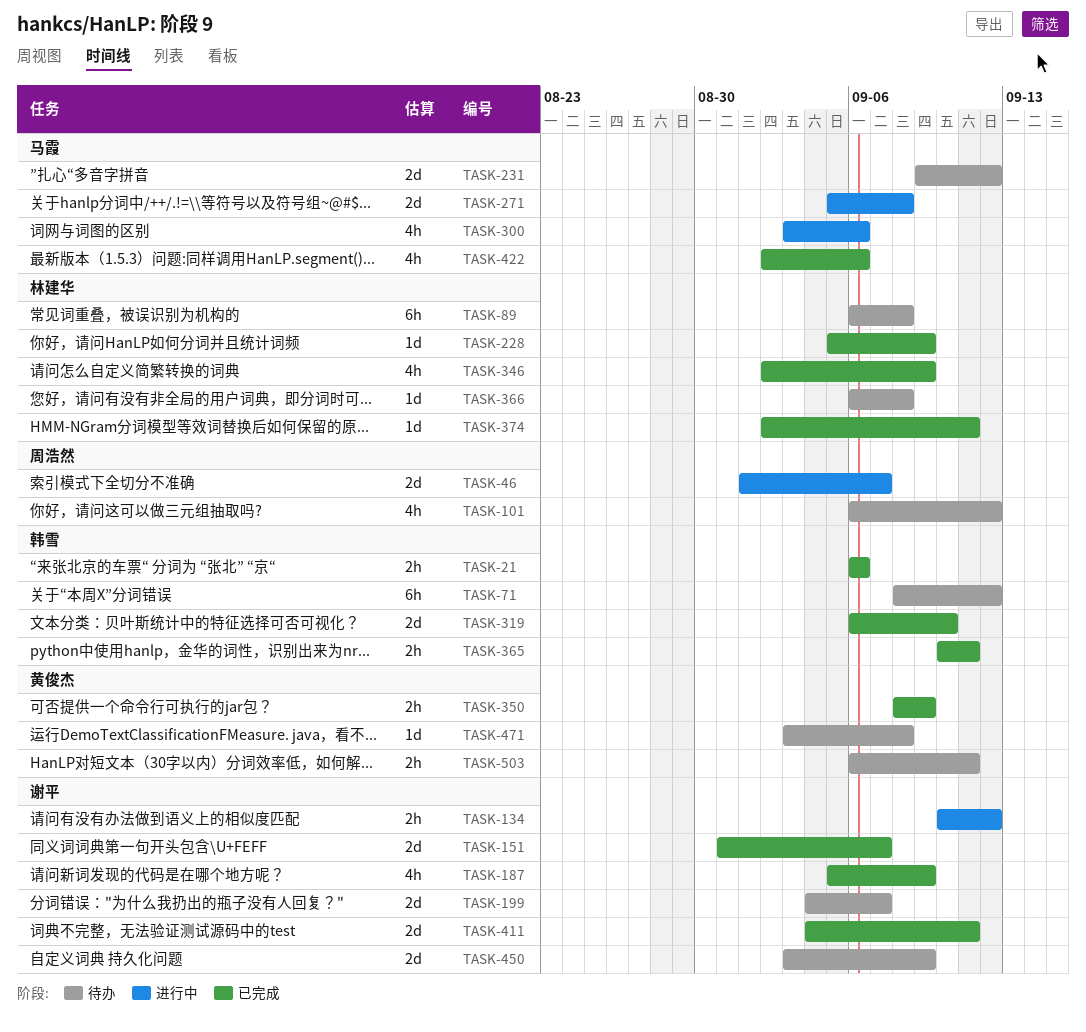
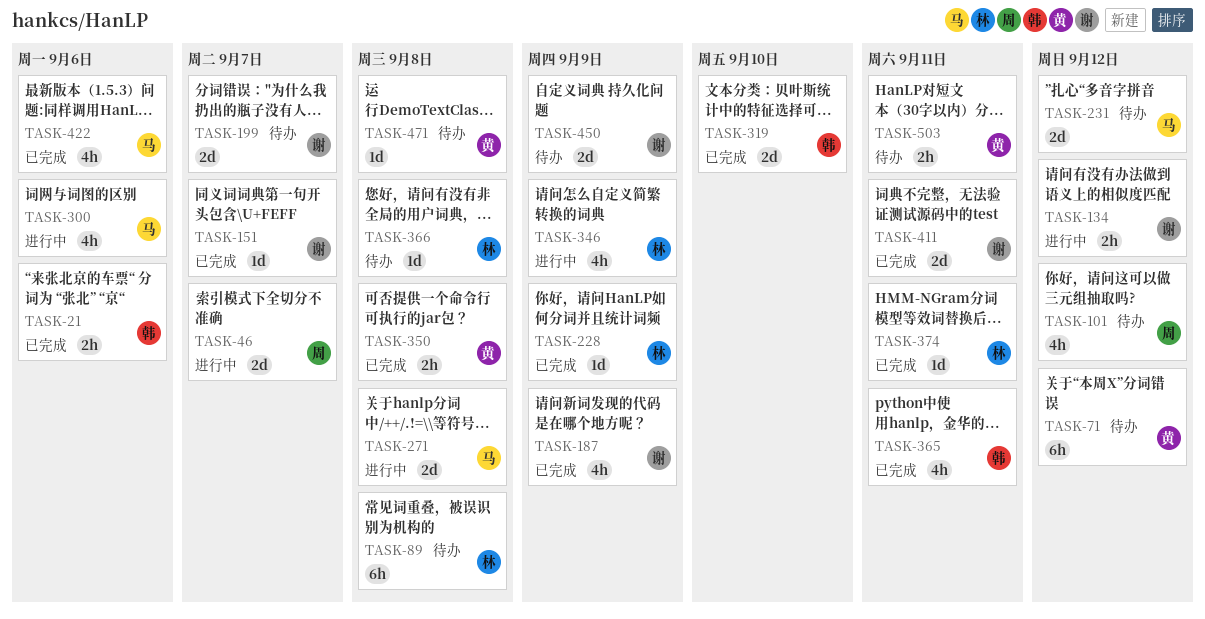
TASK-71, owner: 韩雪 -> 黄俊杰
TASK-151, estimate: 2d -> 1d
TASK-346, status: 已完成 -> 进行中
TASK-350, due: Sep 9 -> Sep 8
TASK-365, estimate: 2h -> 4h

